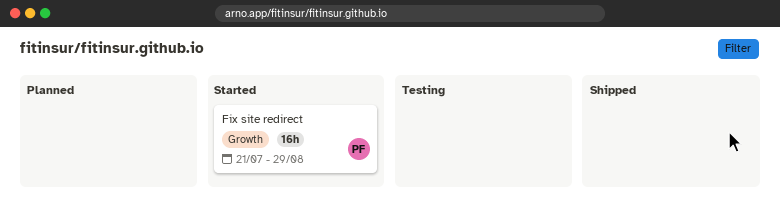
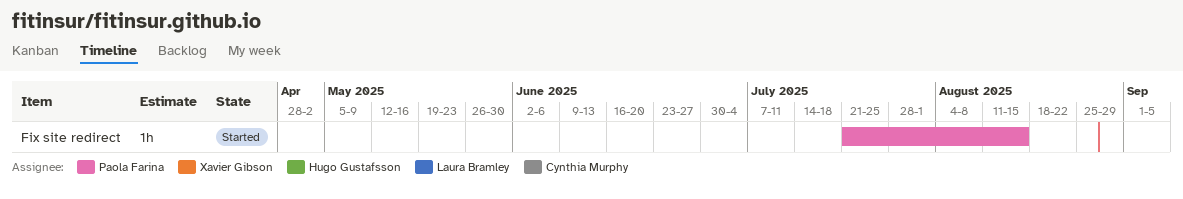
Fix site redirect, estimate: 16h -> 1h
Fix site redirect, due: Aug 29 -> Aug 15

